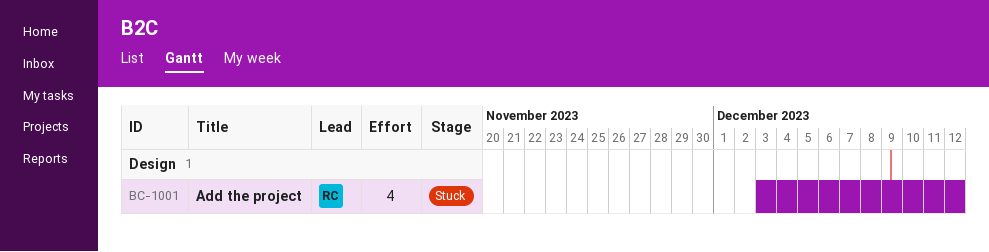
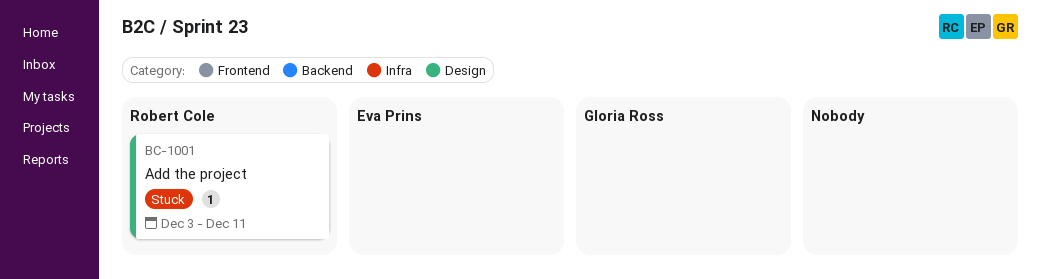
BC-1001, estimate: 4 -> 1
BC-1001, due: Dec 12 -> Dec 11

